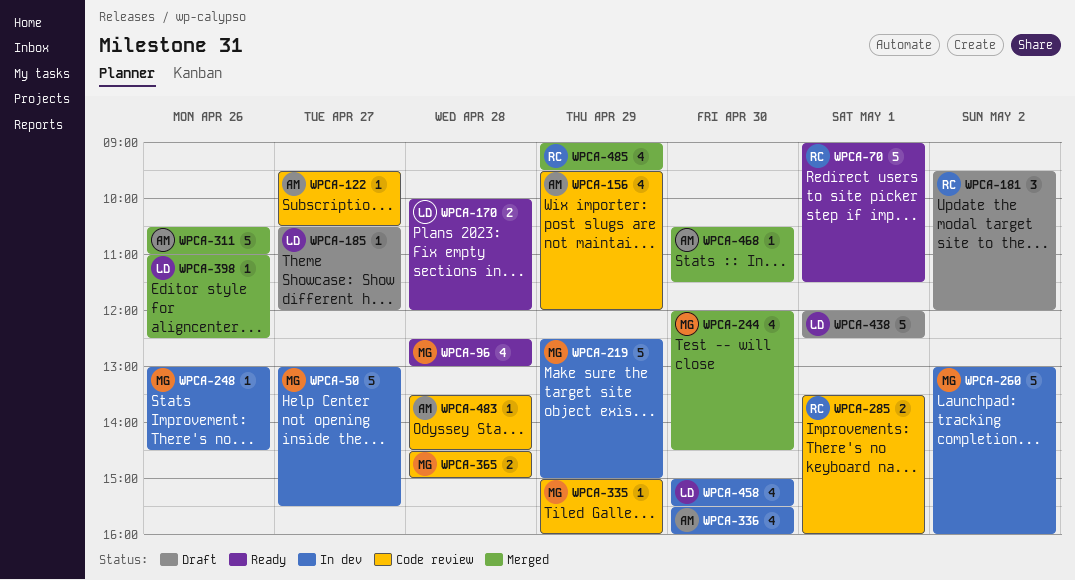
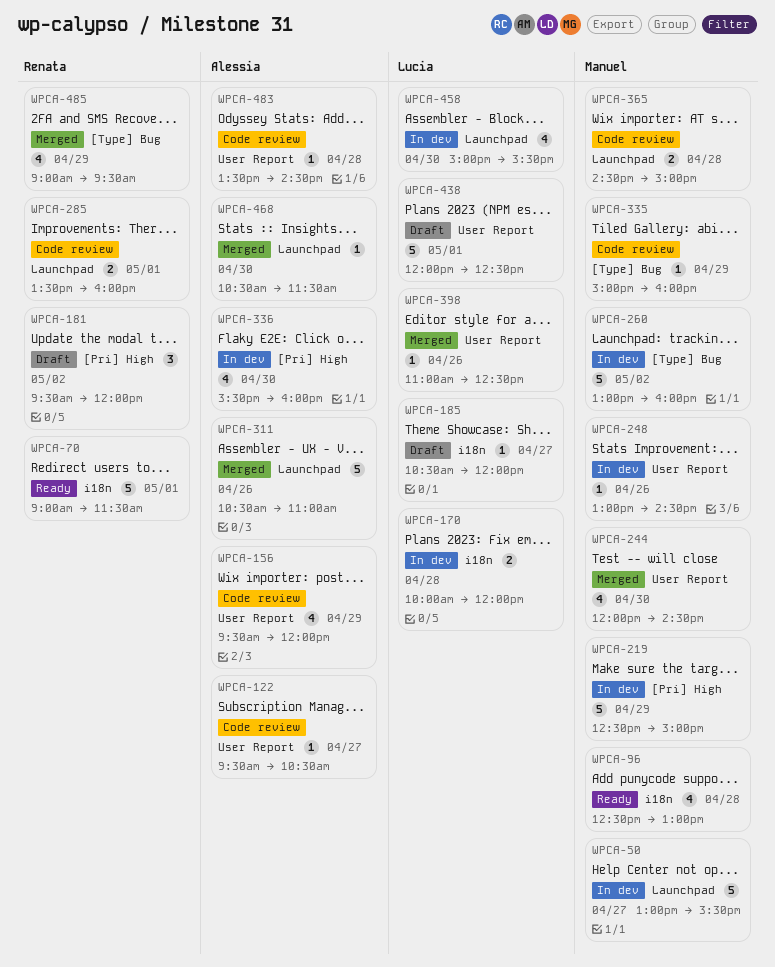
WPCA-170, status: Ready -> In dev

